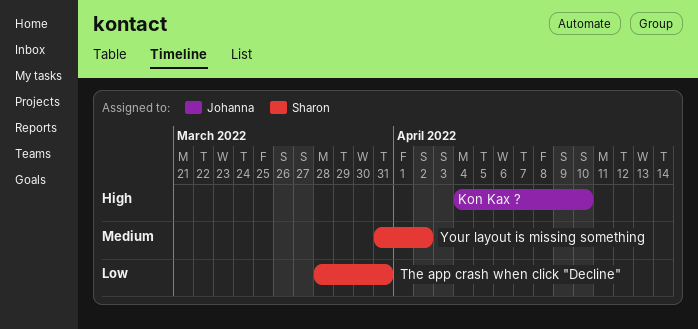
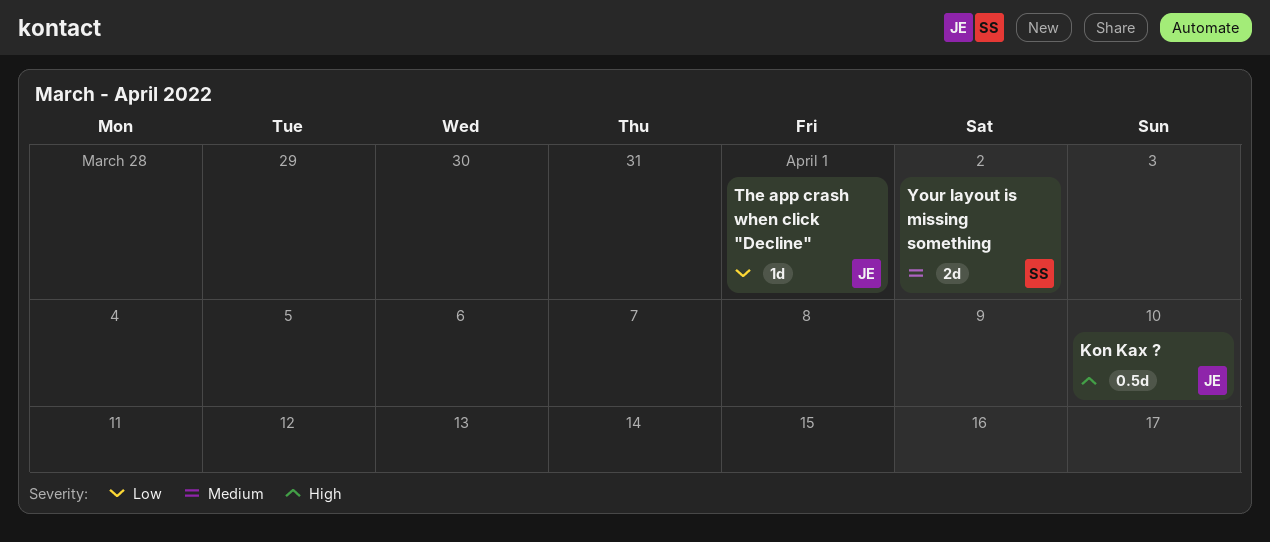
The app crash when click "Decline", owner: Sharon -> Johanna
The app crash when click "Decline", due: Mar 31 -> Apr 1

